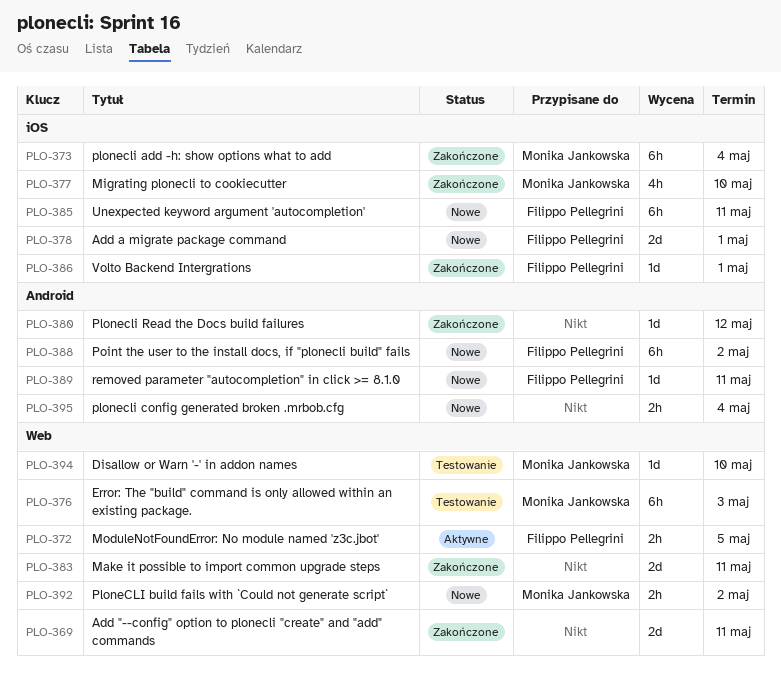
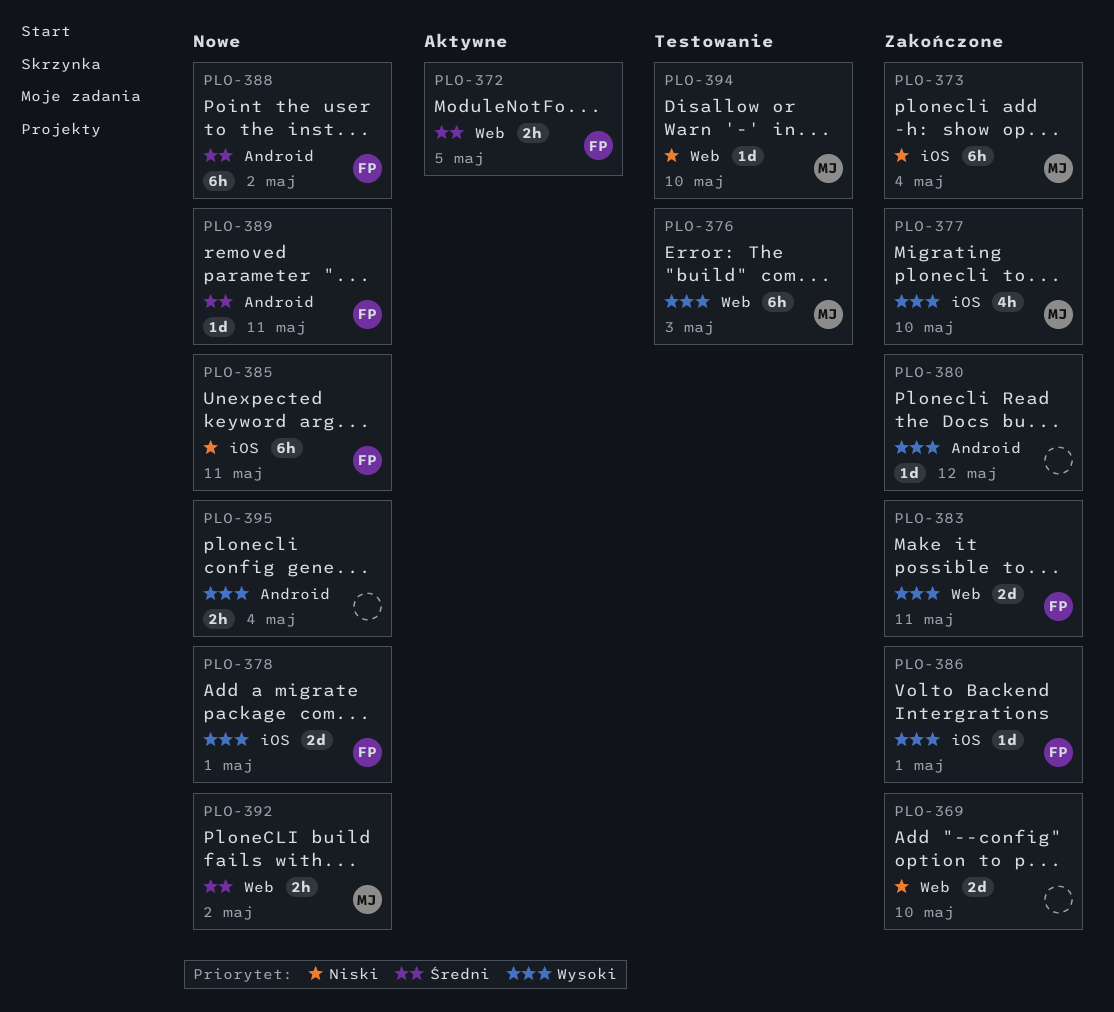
PLO-369, due: May 11 -> May 10
PLO-383, owner: none -> Filippo Pellegrini

